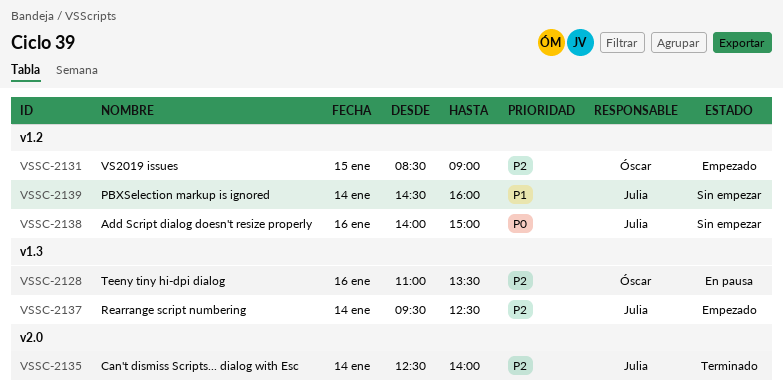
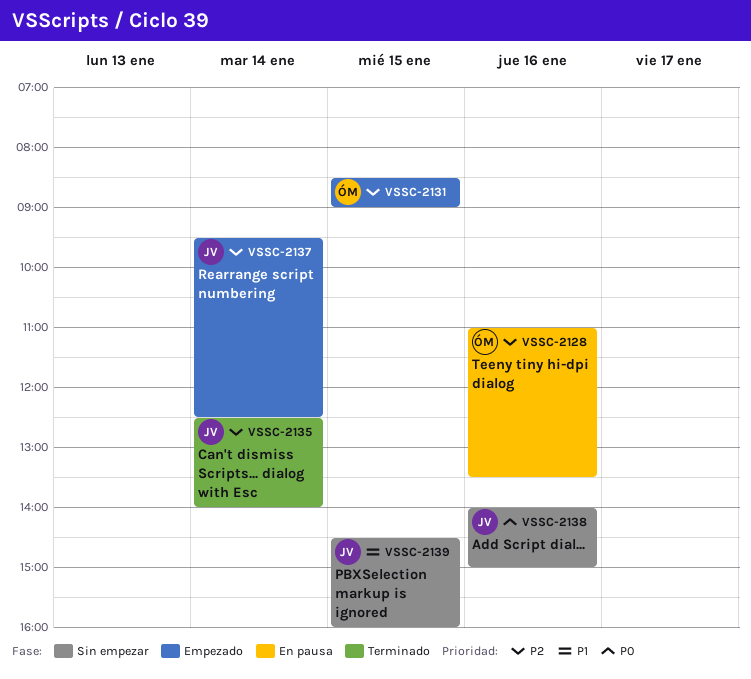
VSSC-2139, day: Jan 14 -> Jan 15

